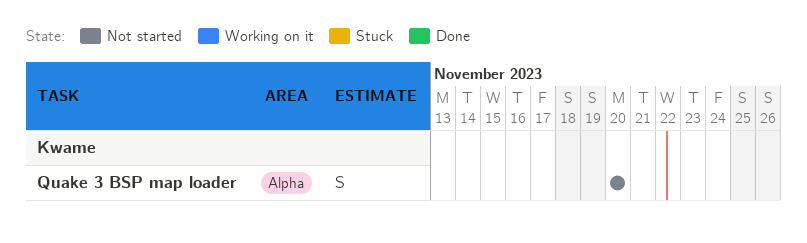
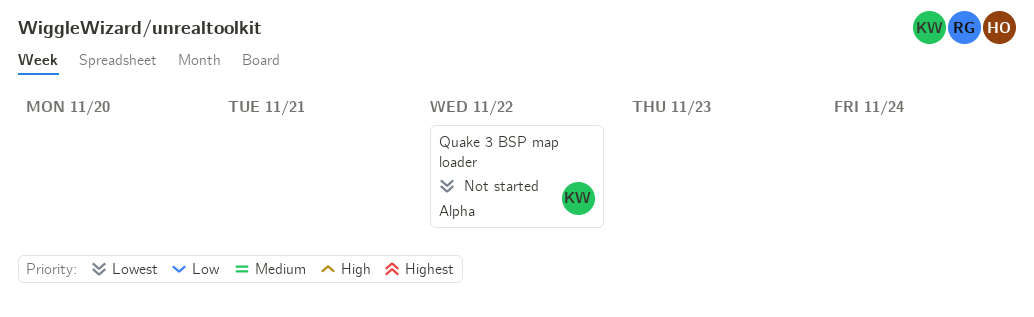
Quake 3 BSP map loader, due: Nov 20 -> Nov 22

